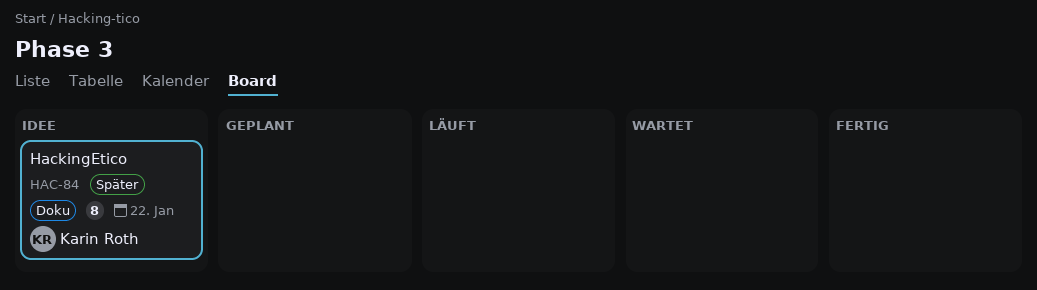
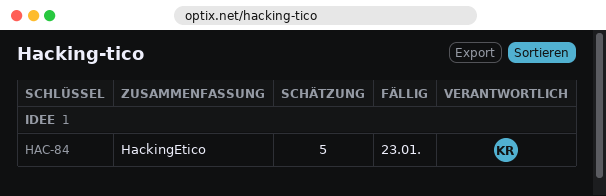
HAC-84, estimate: 8 -> 5
HAC-84, due: Jan 22 -> Jan 23

